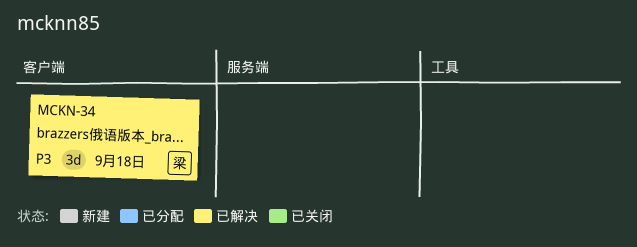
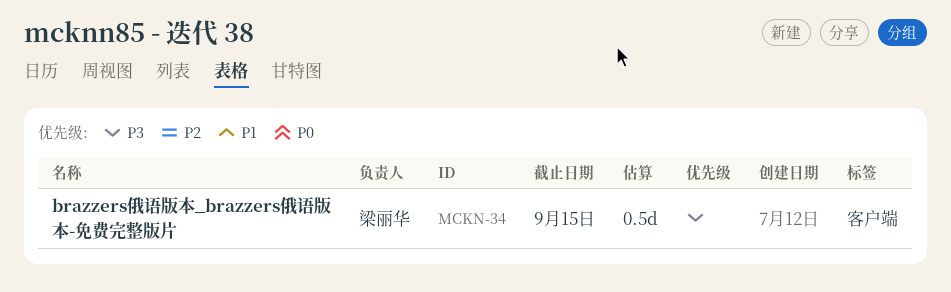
MCKN-34, estimate: 3d -> 0.5d
MCKN-34, due: Sep 18 -> Sep 15

